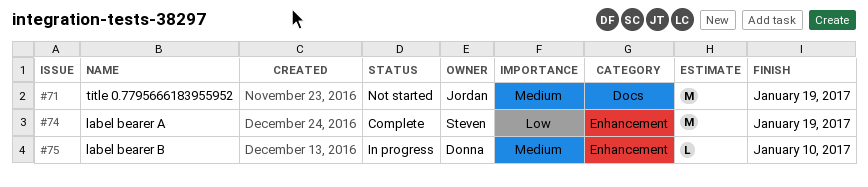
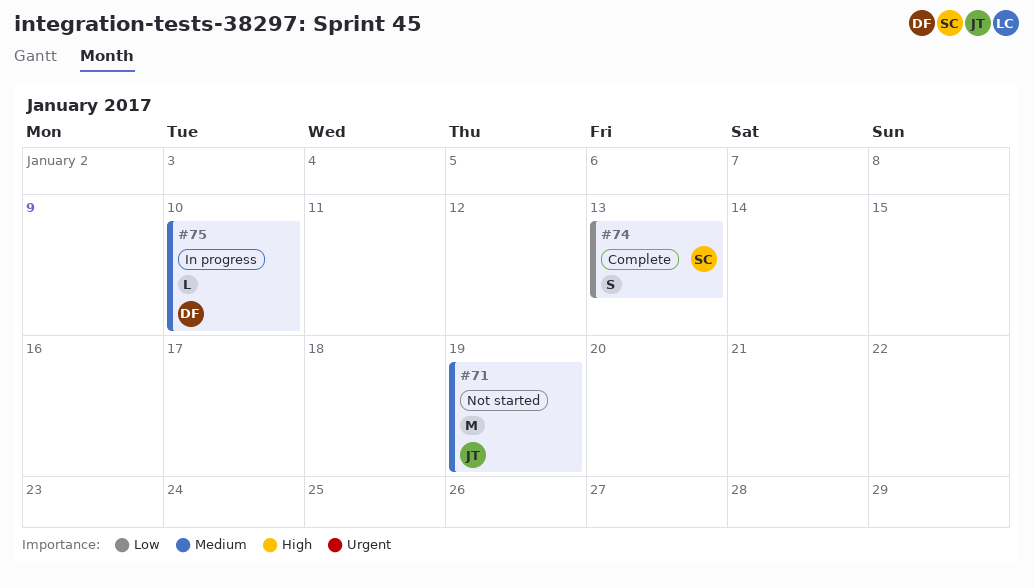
#74, estimate: M -> S
#74, due: Jan 19 -> Jan 13

